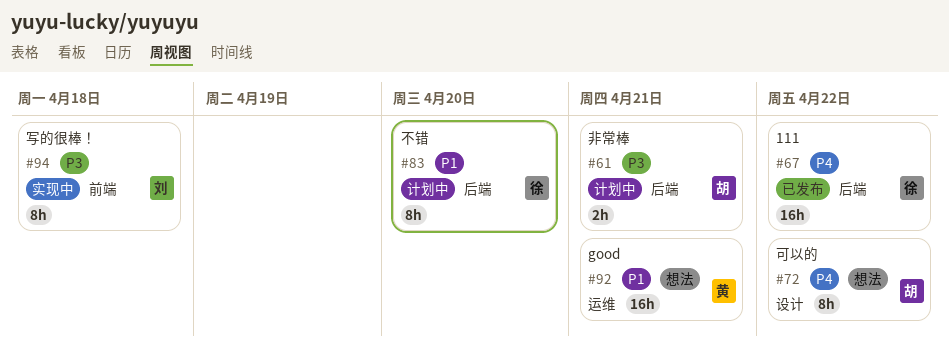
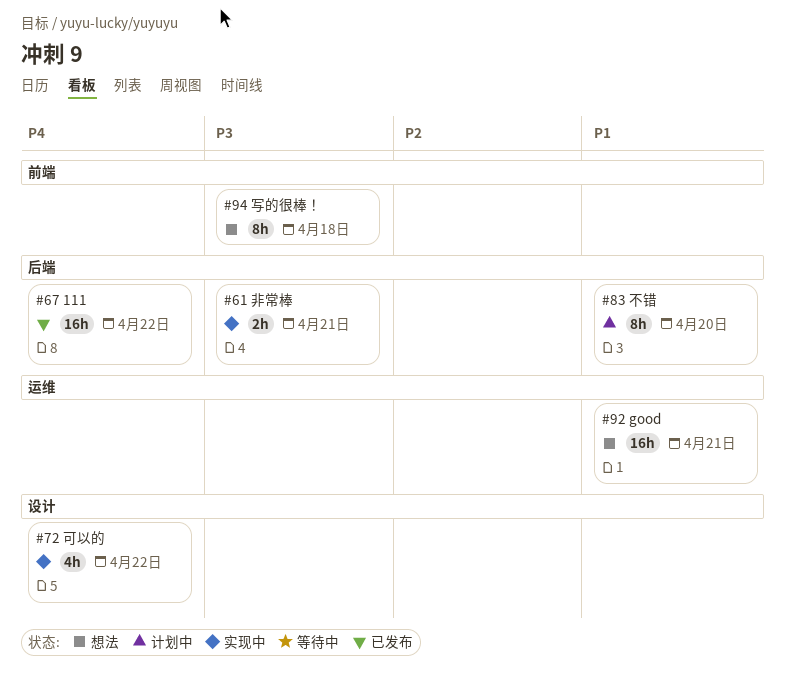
#61, status: 计划中 -> 实现中
#72, status: 想法 -> 实现中
#72, estimate: 8h -> 4h
#94, status: 实现中 -> 想法

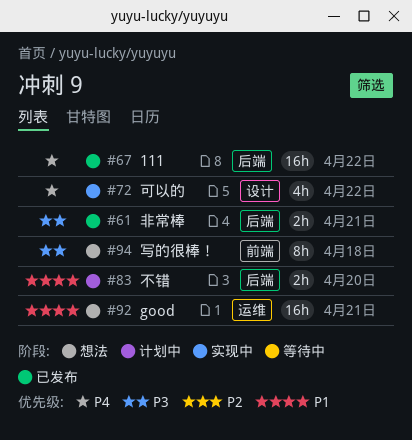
#61, status: 实现中 -> 已发布
#83, estimate: 8h -> 2h

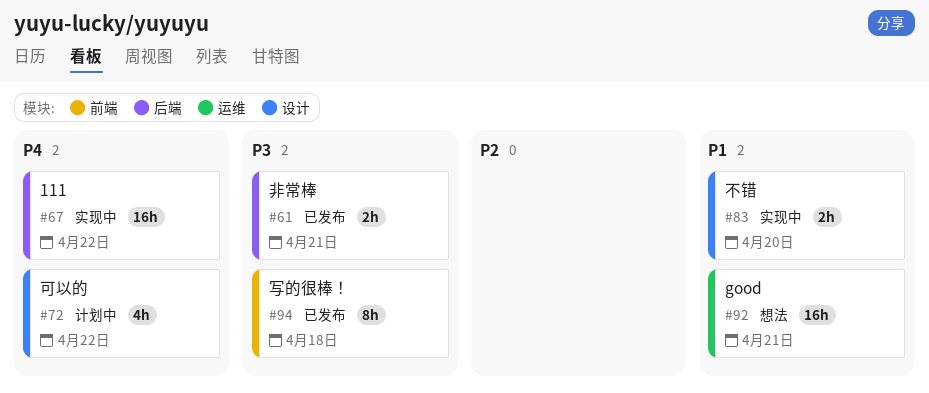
#67, status: 已发布 -> 实现中
#72, status: 实现中 -> 计划中
#83, status: 计划中 -> 实现中
#83, label: 后端 -> 设计
#94, status: 想法 -> 已发布

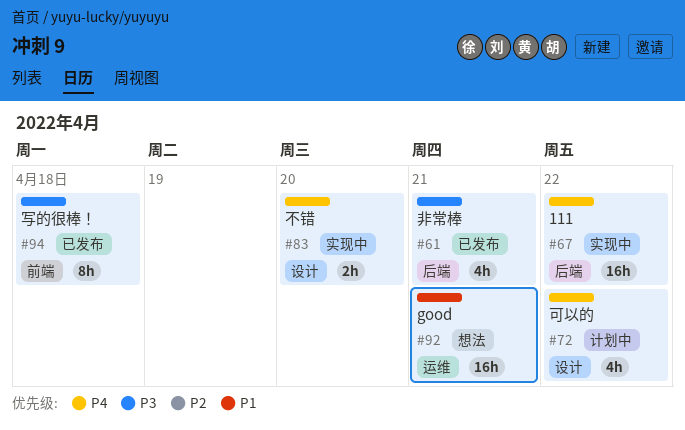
#61, estimate: 2h -> 4h
#83, priority: P1 -> P4

